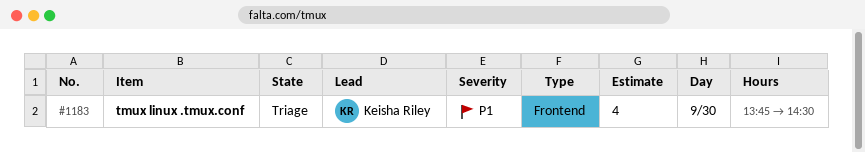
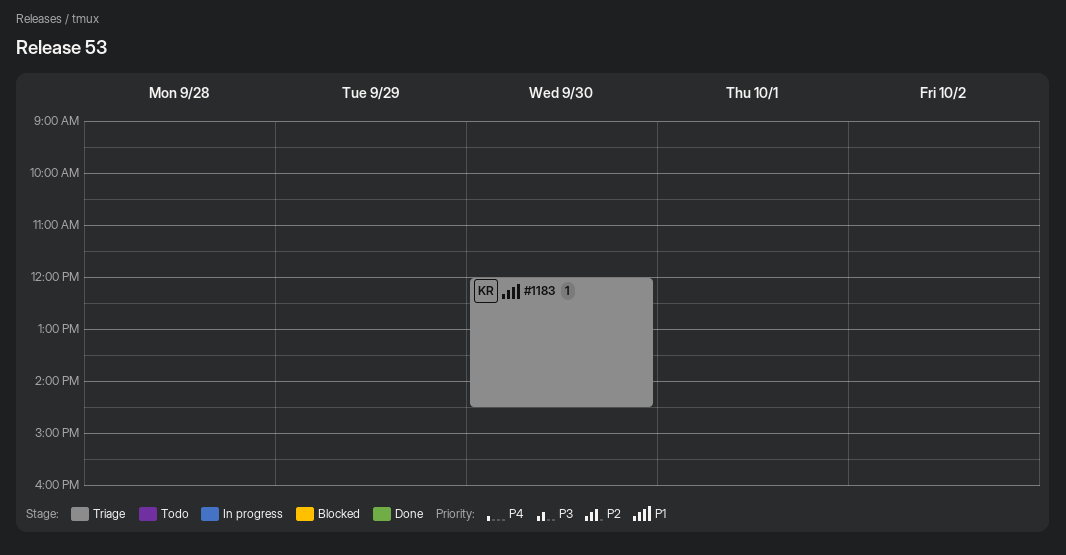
#1183, estimate: 4 -> 1
#1183, begins: 13:45 -> 12:00

